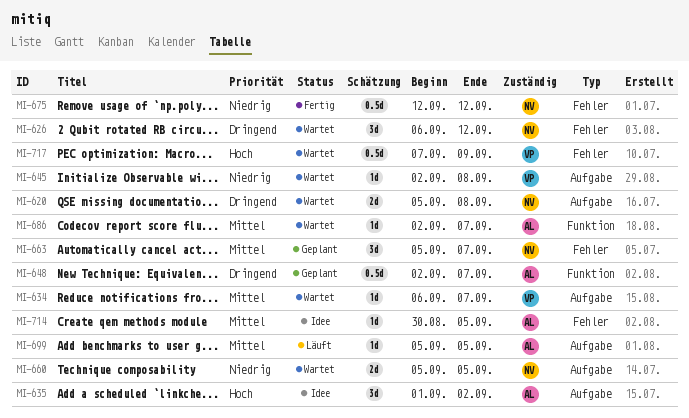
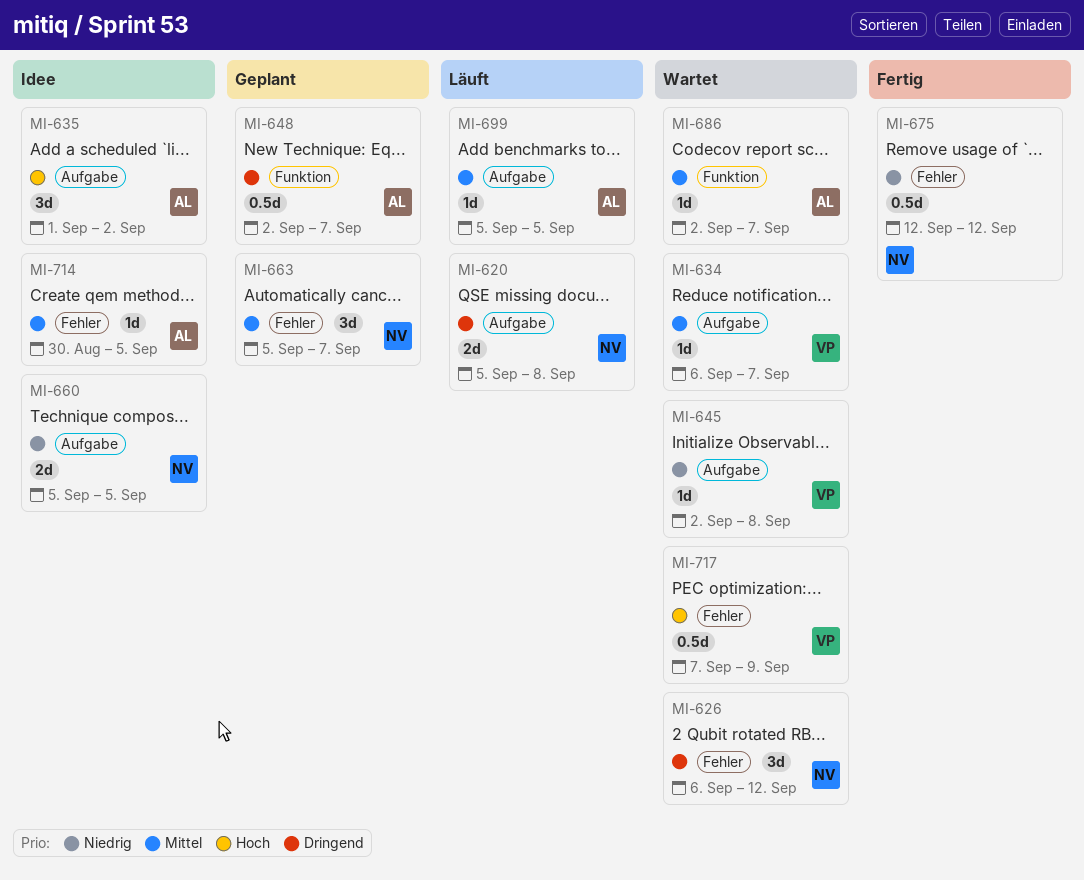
MI-620, status: Wartet -> Läuft
MI-660, status: Wartet -> Idee

